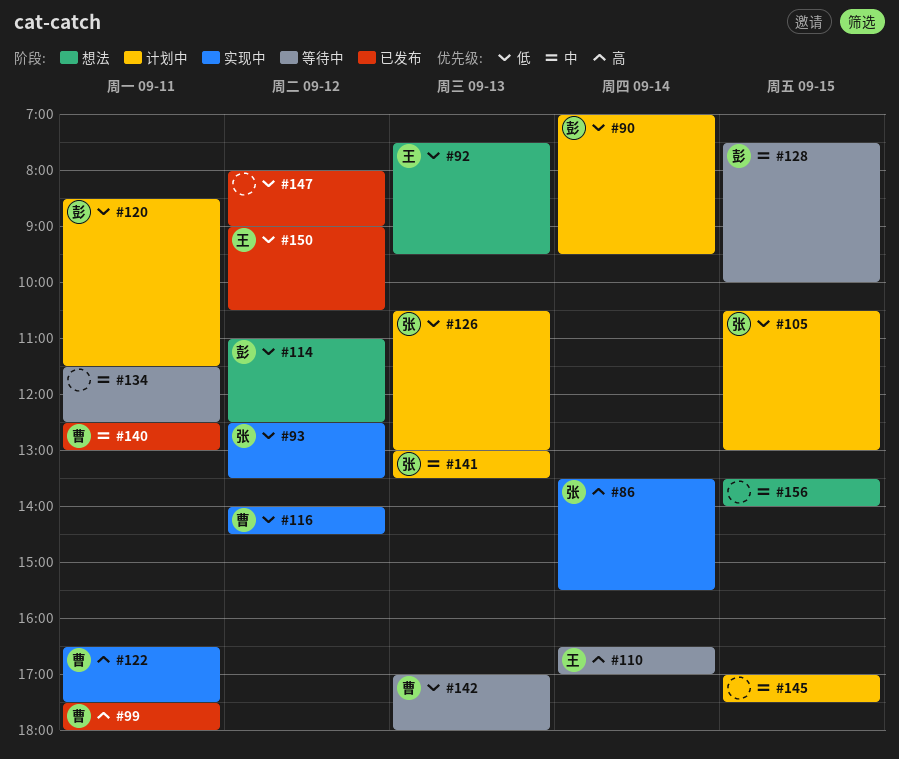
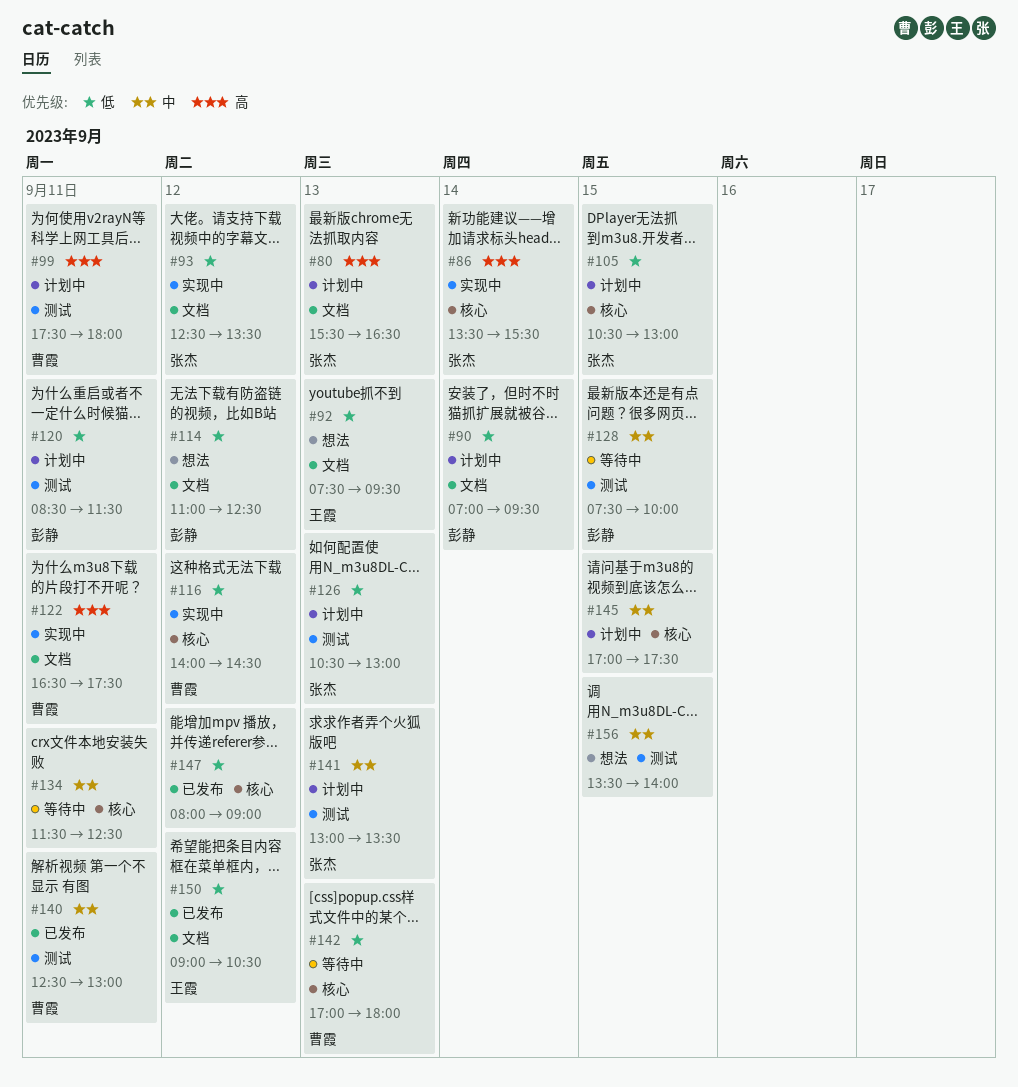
#80: none -> present
#99, status: 已发布 -> 计划中
#110: present -> none

